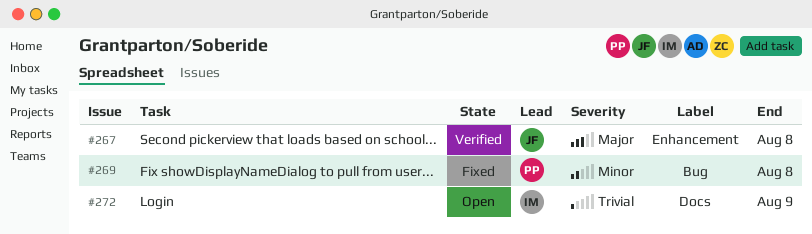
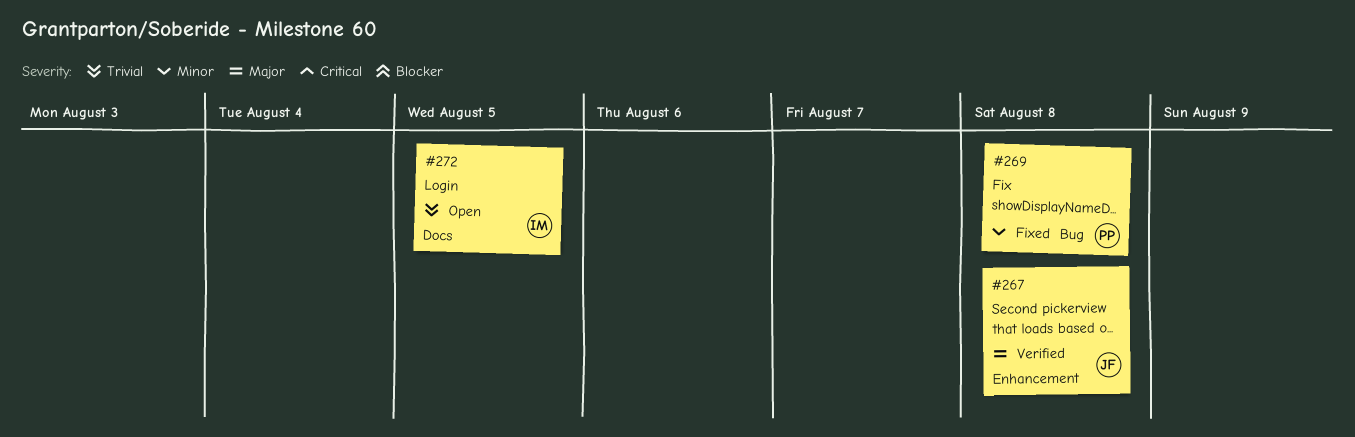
#272, due: Aug 9 -> Aug 5

